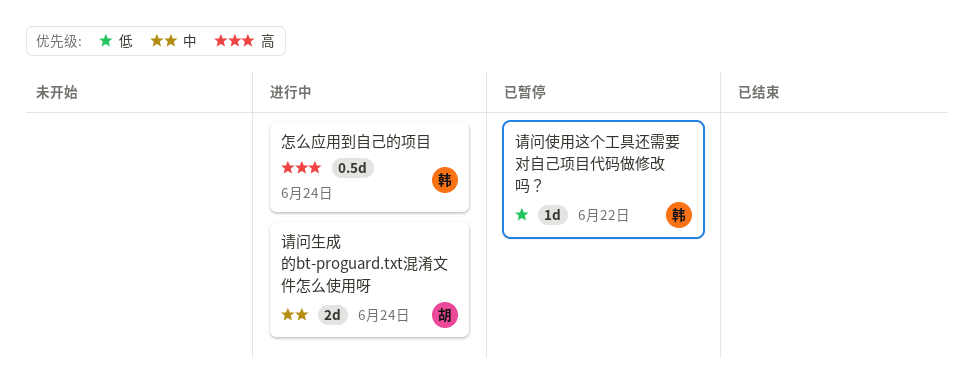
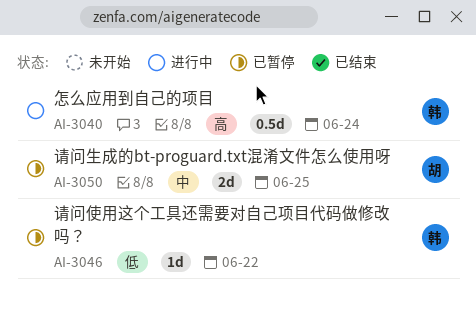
请问生成的bt-proguard.txt混淆文件怎么使用呀, status: 进行中 -> 已暂停
请问生成的bt-proguard.txt混淆文件怎么使用呀, due: Jun 24 -> Jun 25

